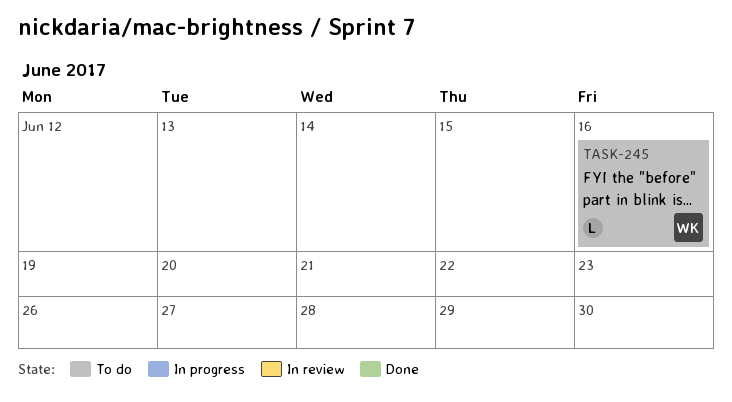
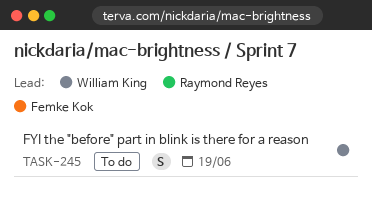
TASK-245, estimate: L -> S
TASK-245, due: Jun 16 -> Jun 19

